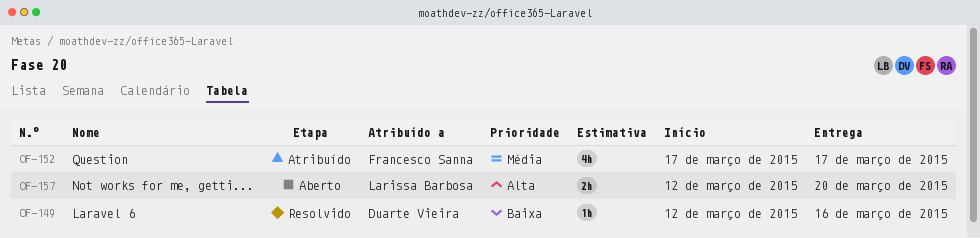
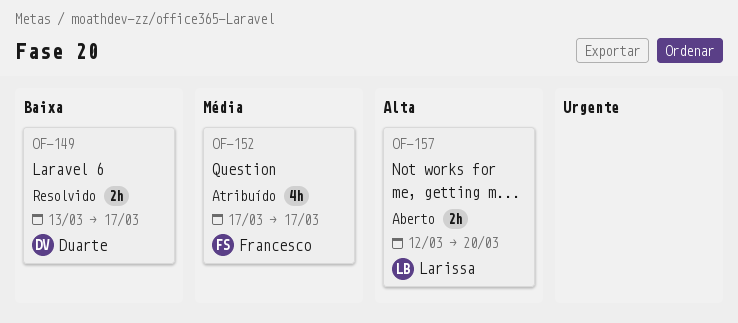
OF-149, estimate: 1h -> 2h
OF-149, start: Mar 12 -> Mar 13
OF-149, due: Mar 16 -> Mar 17

